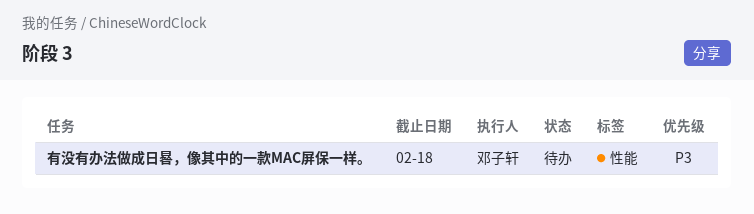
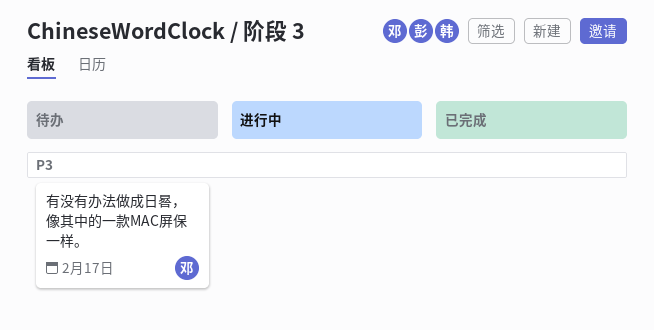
有没有办法做成日晷，像其中的一款MAC屏保一样。, due: Feb 18 -> Feb 17

